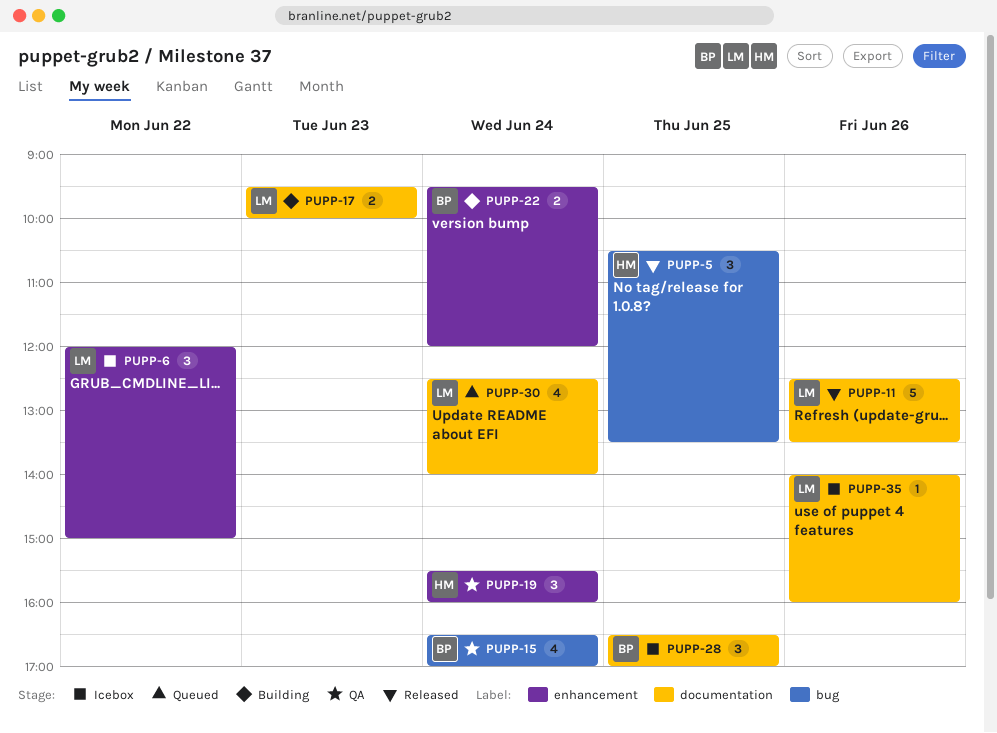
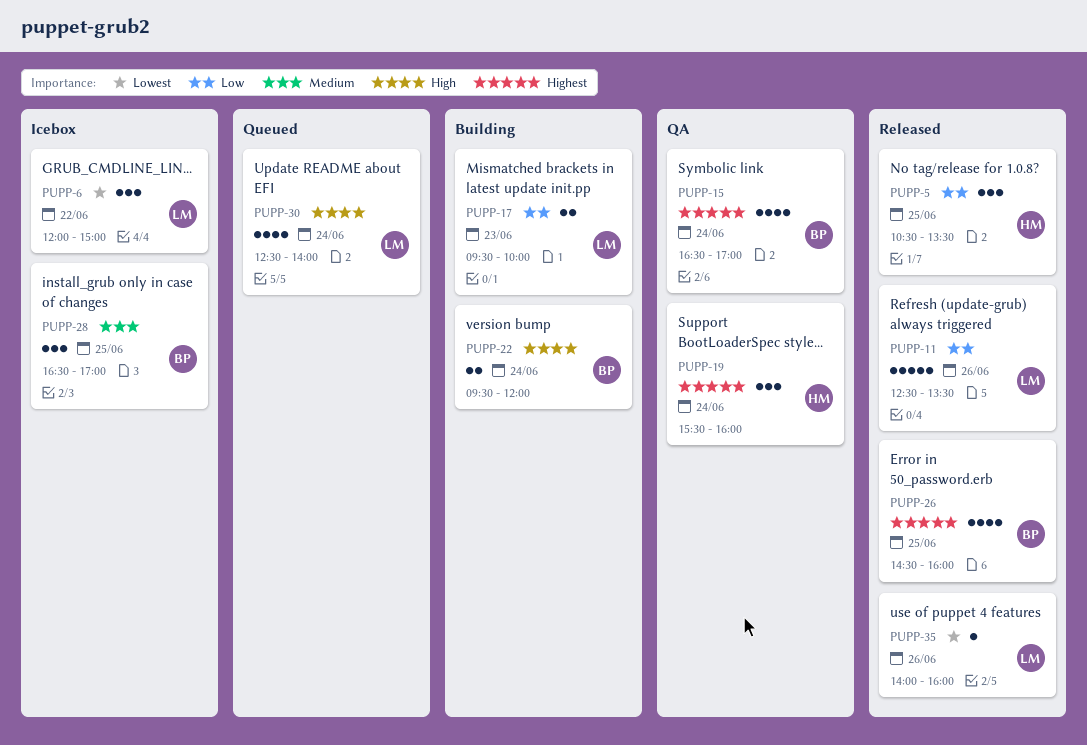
PUPP-26: none -> present
PUPP-35, status: Icebox -> Released

